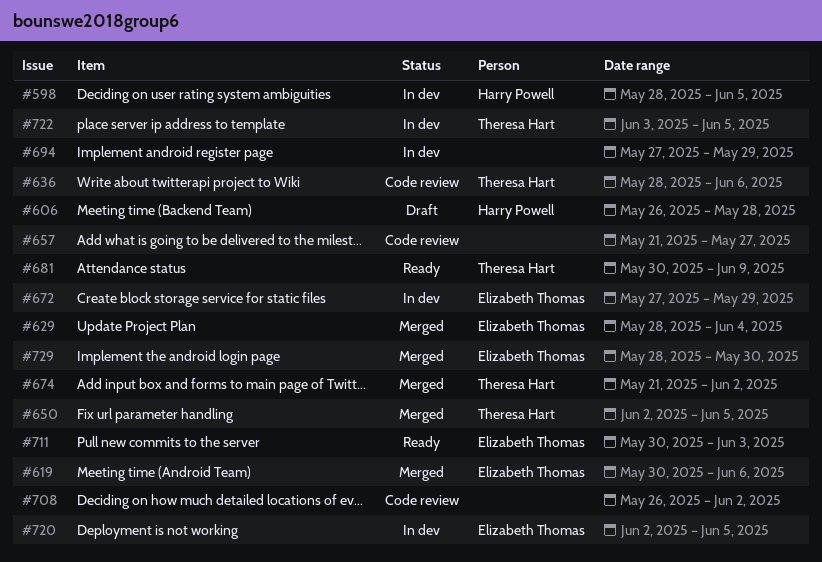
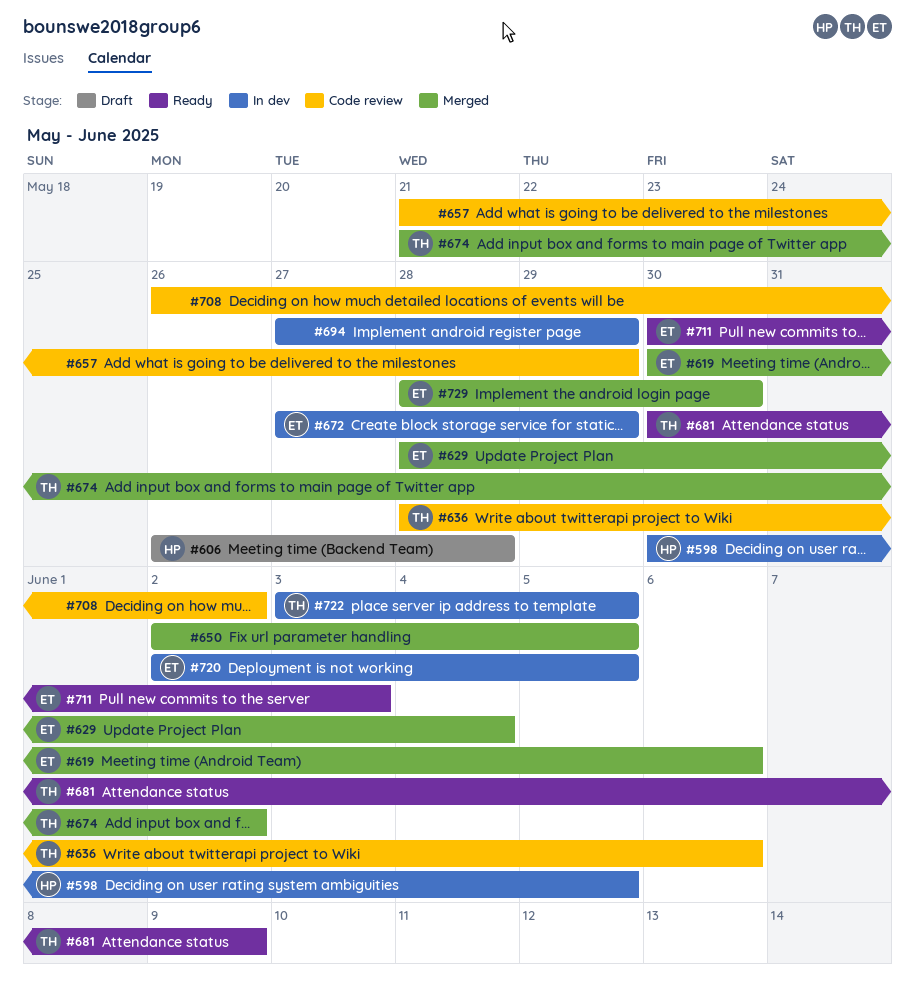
#598, start: May 28 -> May 30
#650, owner: Theresa Hart -> none
#657, due: May 27 -> May 29

